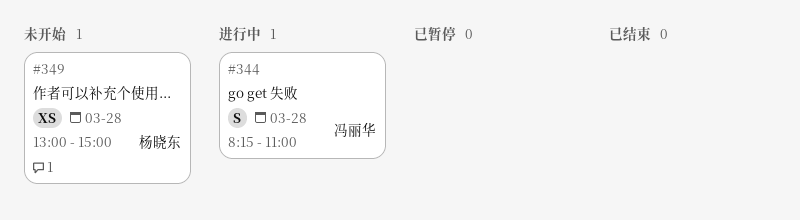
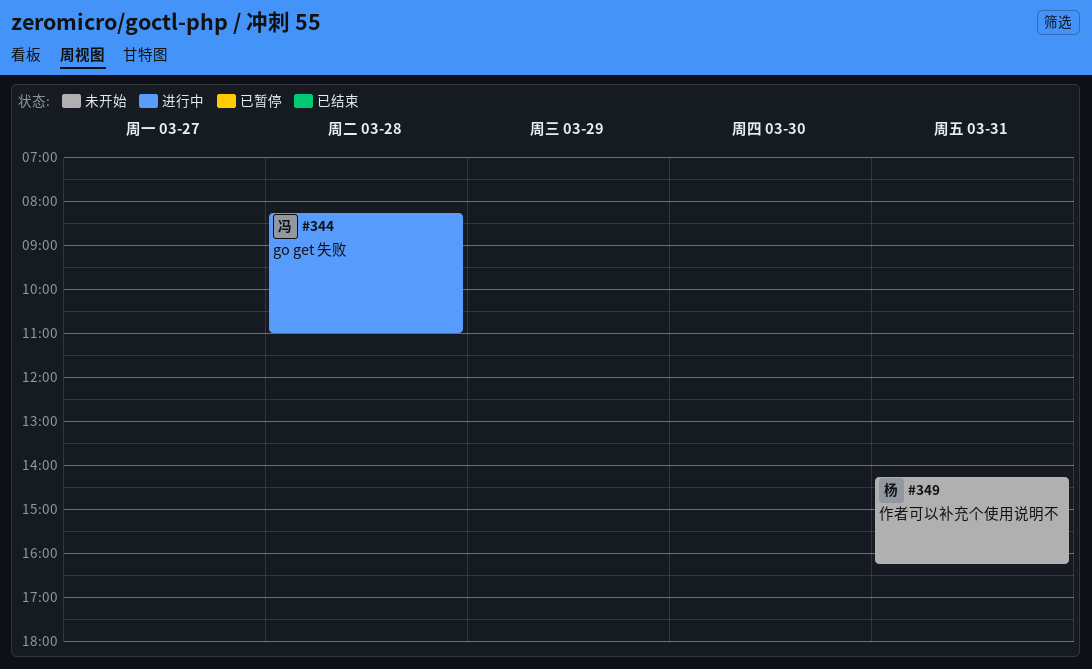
#349, day: Mar 28 -> Mar 31
#349, begins: 13:00 -> 14:15
#349, ends: 15:00 -> 16:15

